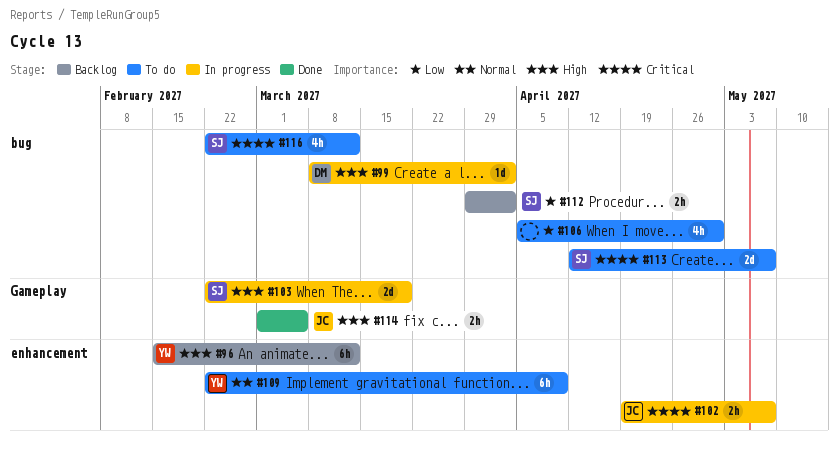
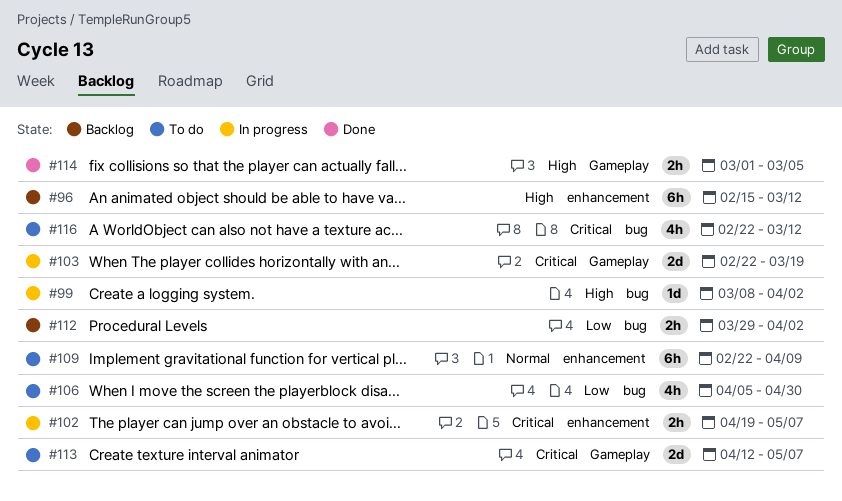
#103, priority: High -> Critical
#113, label: bug -> Gameplay

